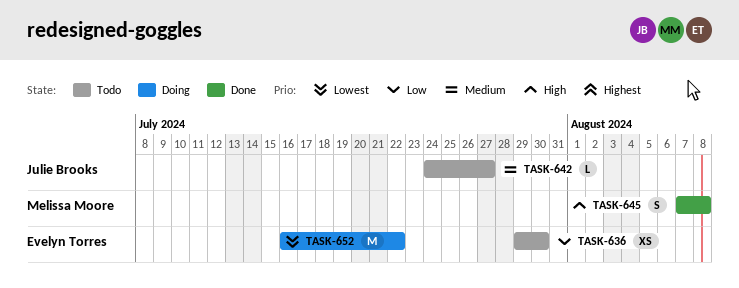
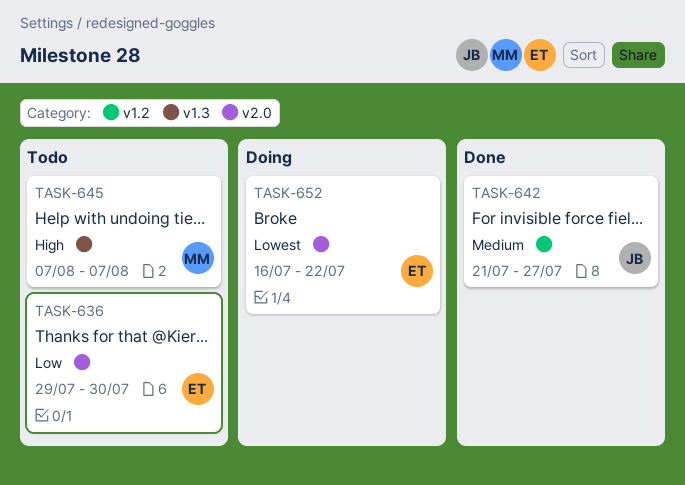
TASK-642, status: Todo -> Done
TASK-642, start: Jul 24 -> Jul 21
TASK-645, status: Done -> Todo
TASK-645, due: Aug 8 -> Aug 7

